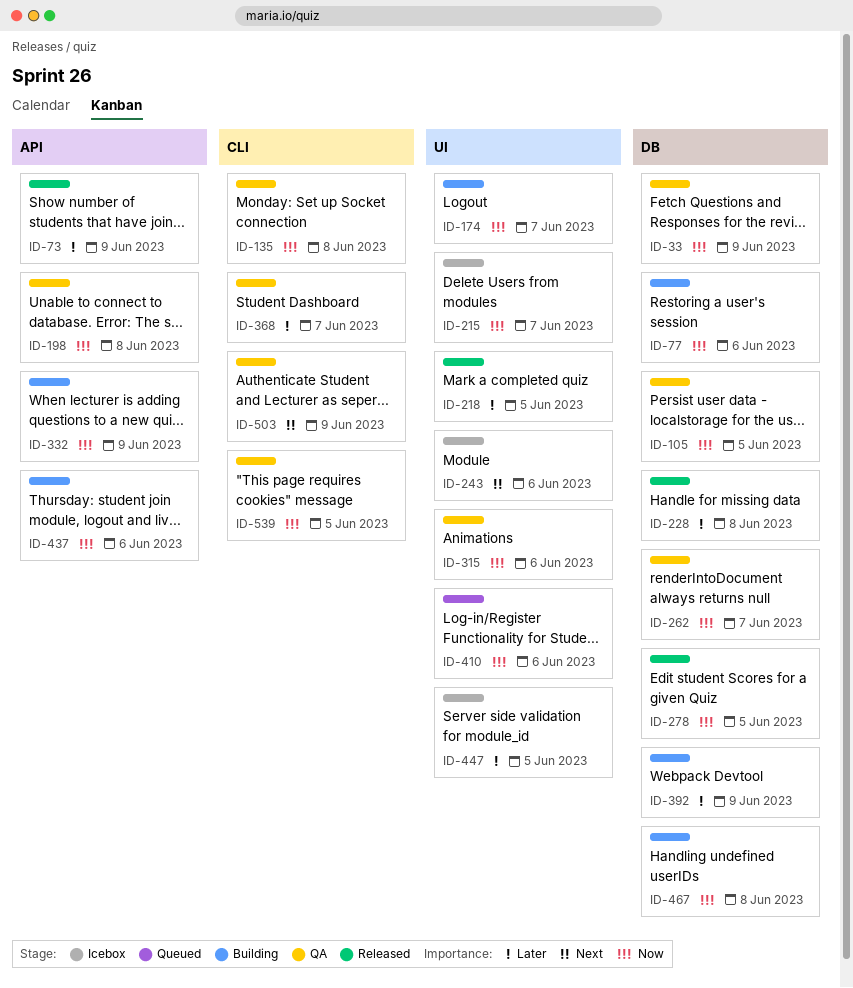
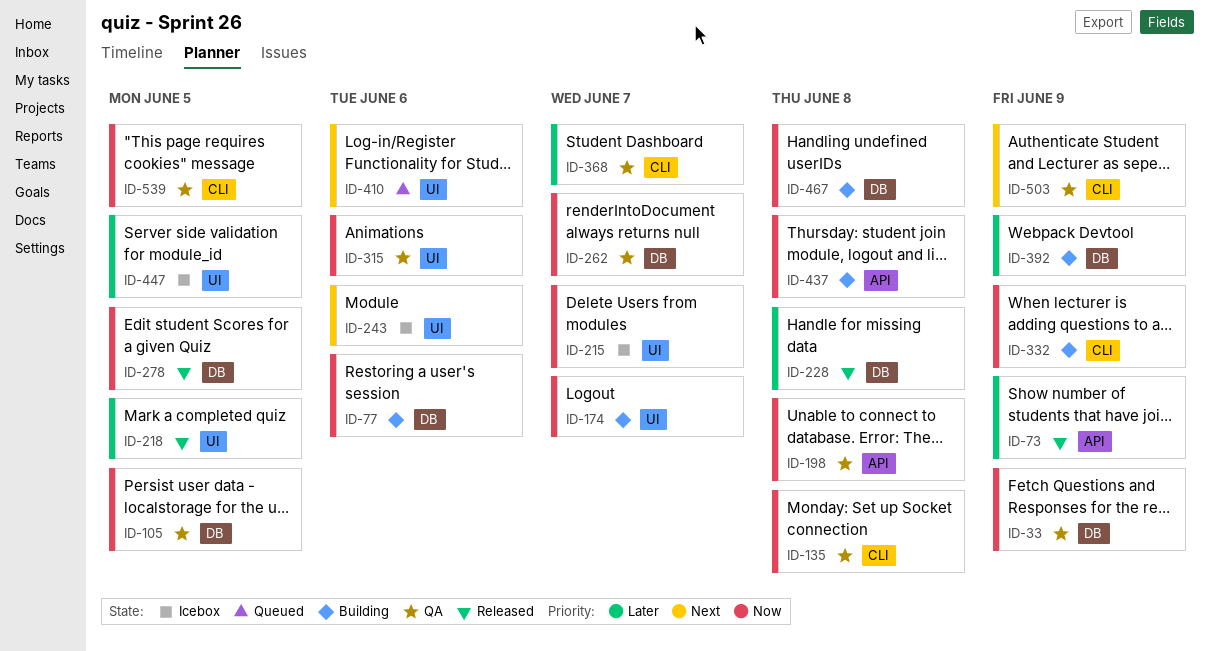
ID-332, label: API -> CLI
ID-410, priority: Now -> Next
ID-437, due: Jun 6 -> Jun 8

